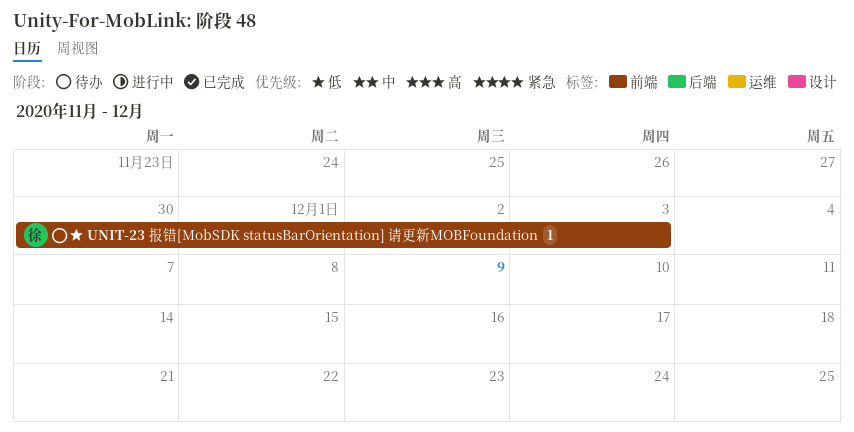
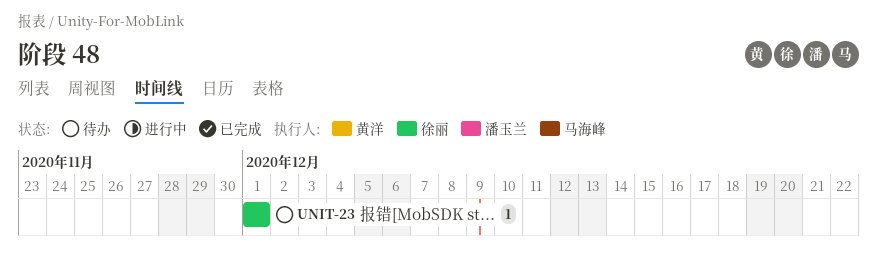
UNIT-23, start: Nov 30 -> Dec 1
UNIT-23, due: Dec 3 -> Dec 1

